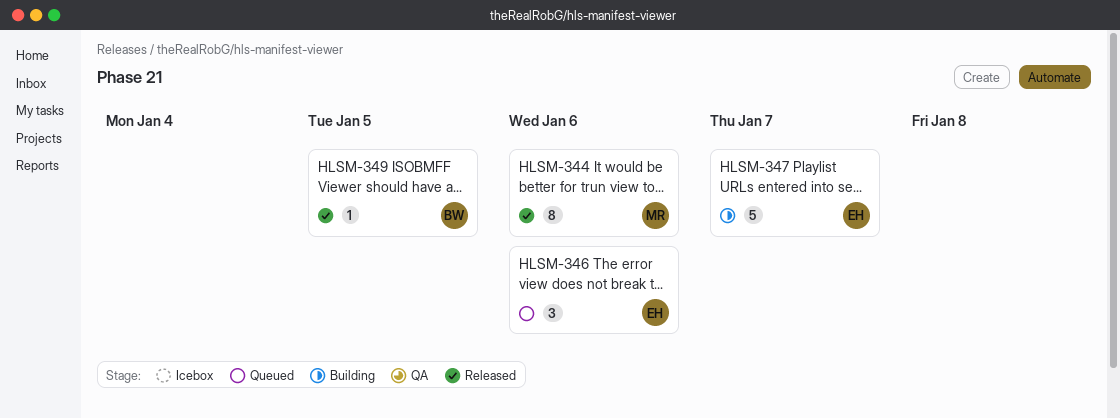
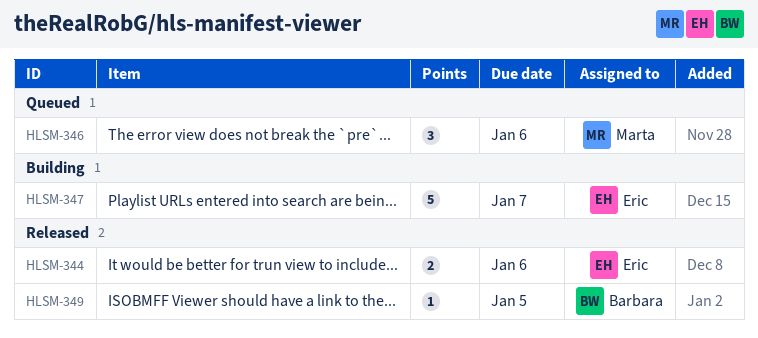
HLSM-344, owner: Marta -> Eric
HLSM-344, estimate: 8 -> 2
HLSM-346, owner: Eric -> Marta

